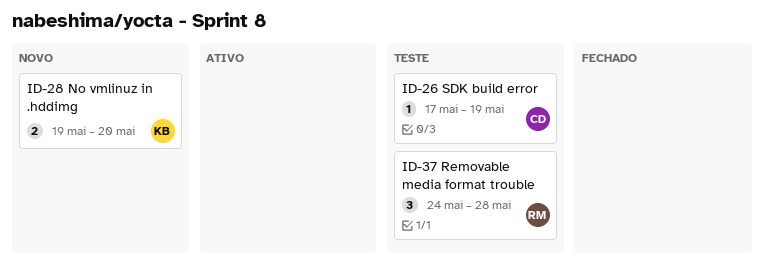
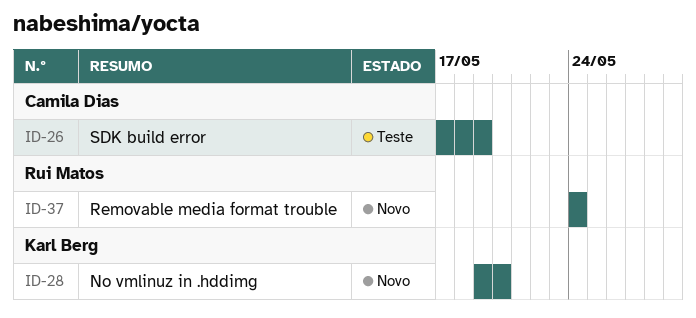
ID-37, status: Teste -> Novo
ID-37, due: May 28 -> May 24

